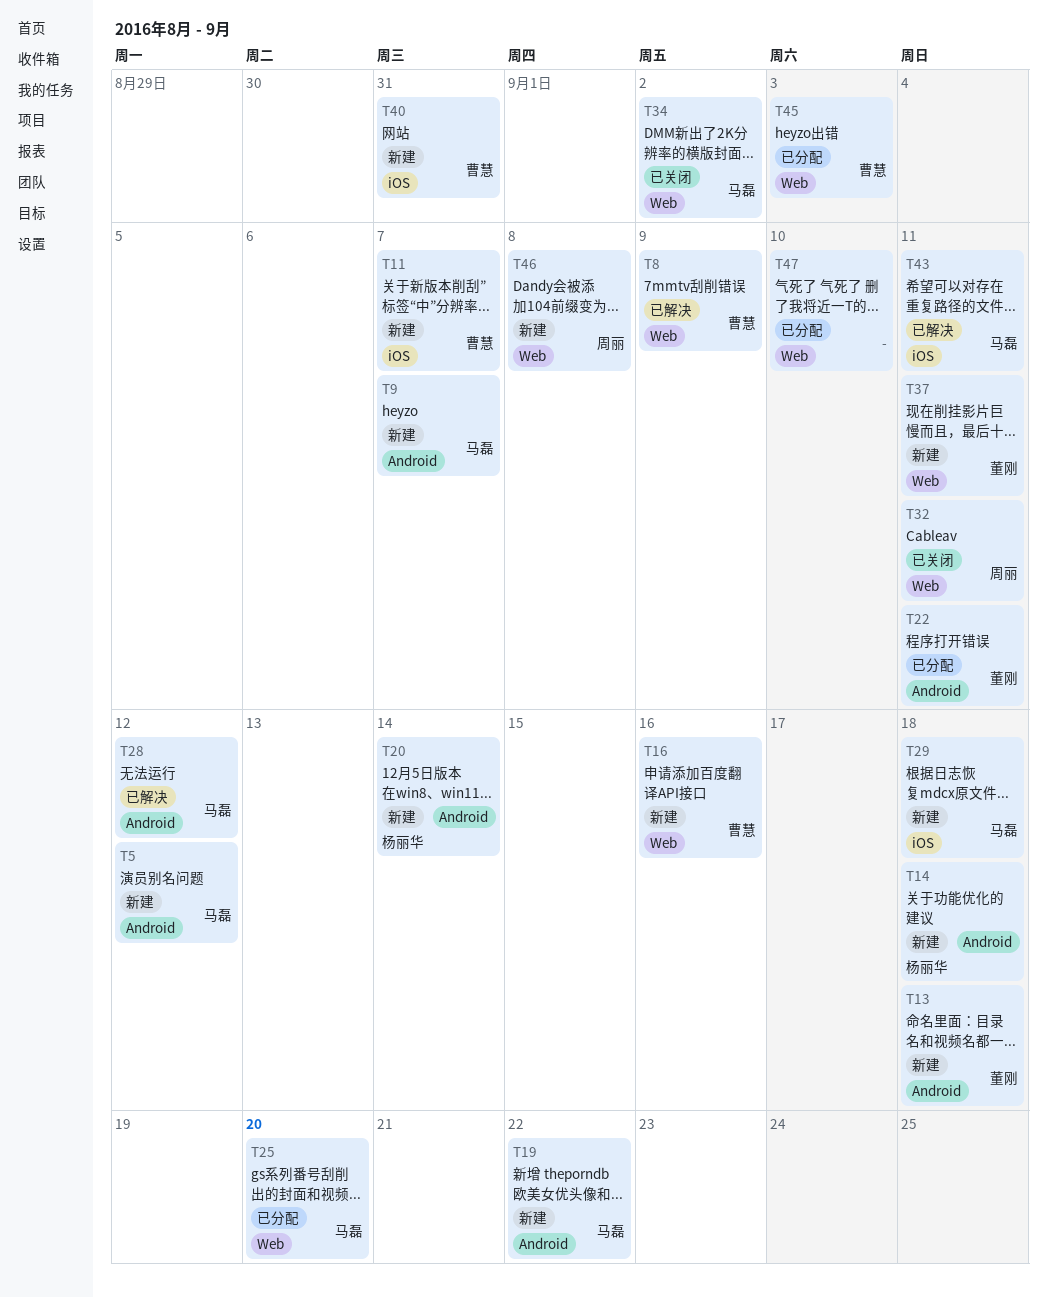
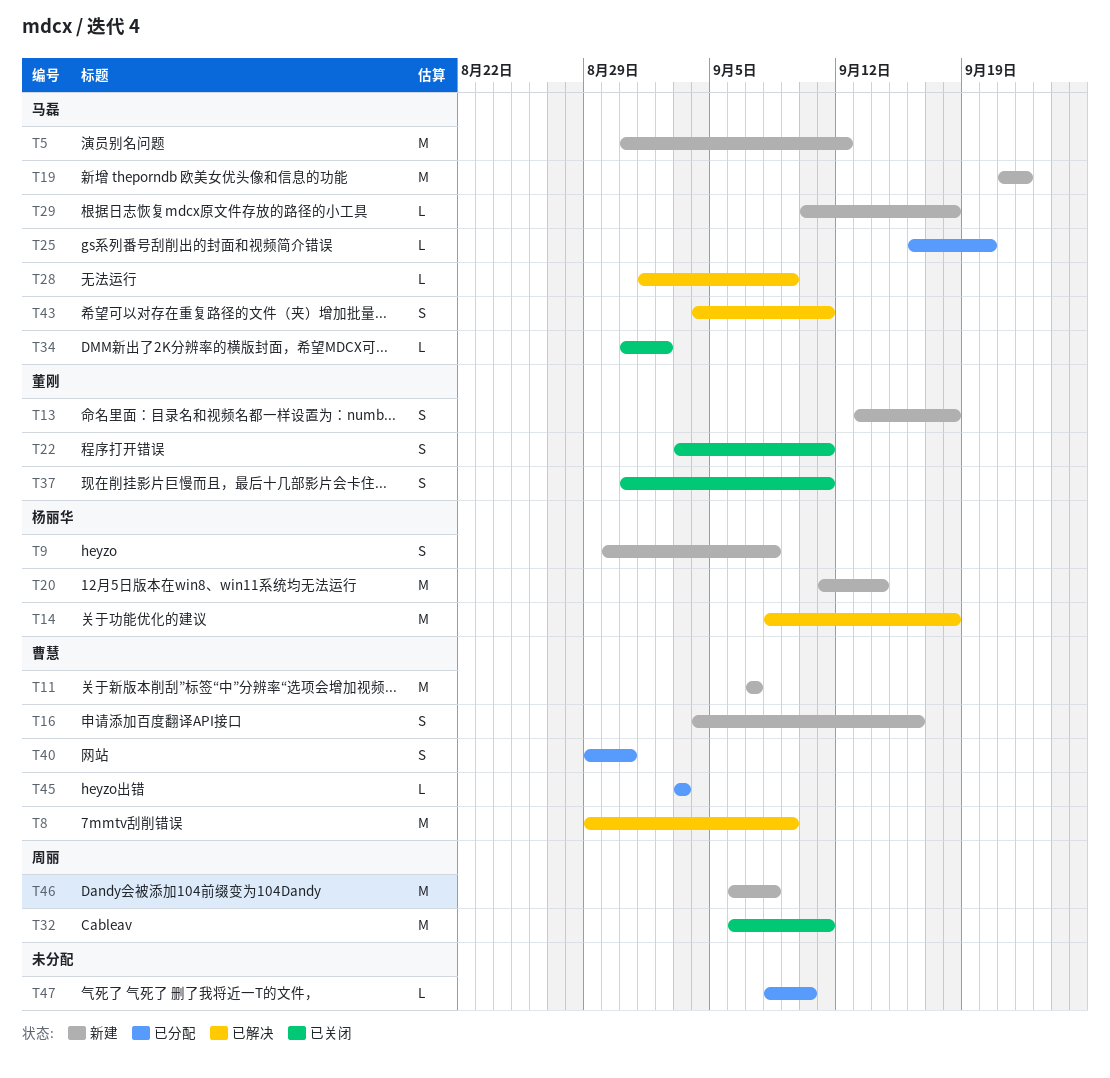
T9, owner: 马磊 -> 杨丽华
T9, due: Sep 7 -> Sep 8
T14, status: 新建 -> 已解决
T22, status: 已分配 -> 已关闭
T28, due: Sep 12 -> Sep 9
T37, status: 新建 -> 已关闭
T40, status: 新建 -> 已分配

